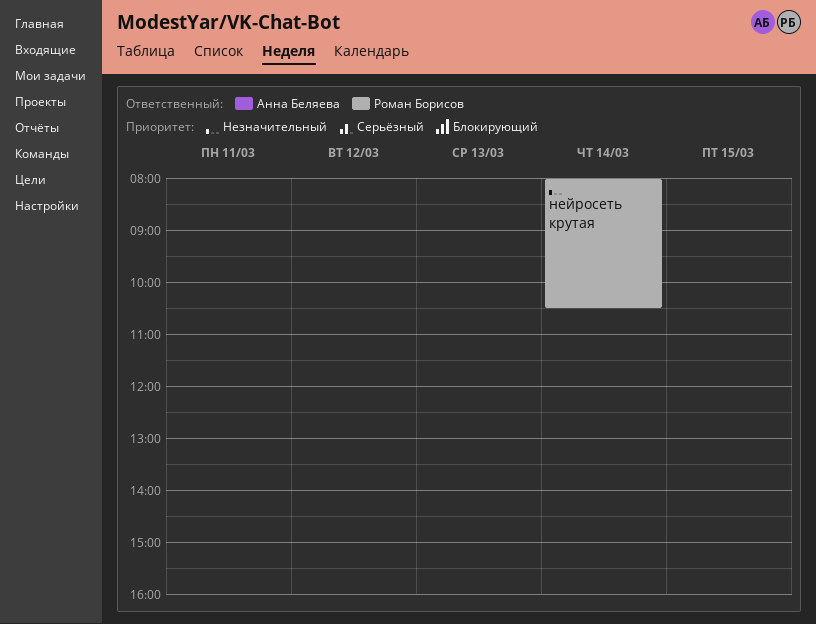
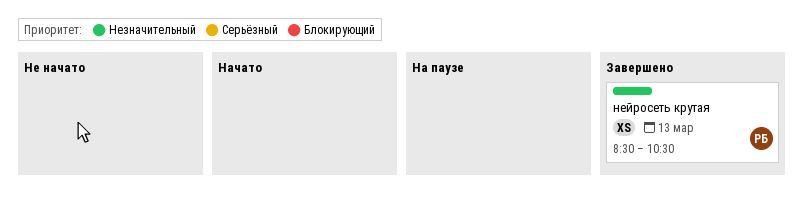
нейросеть крутая, day: Mar 14 -> Mar 13
нейросеть крутая, begins: 08:00 -> 08:30

